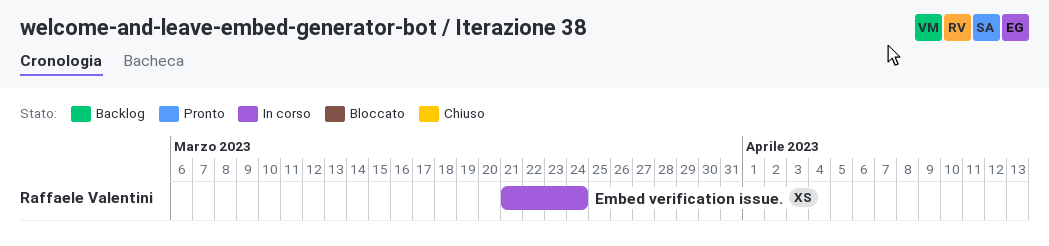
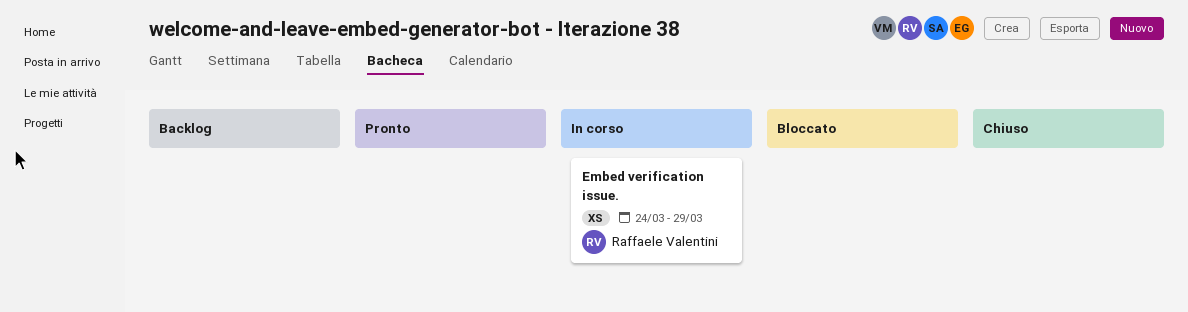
Embed verification issue., start: Mar 21 -> Mar 24
Embed verification issue., due: Mar 24 -> Mar 29

